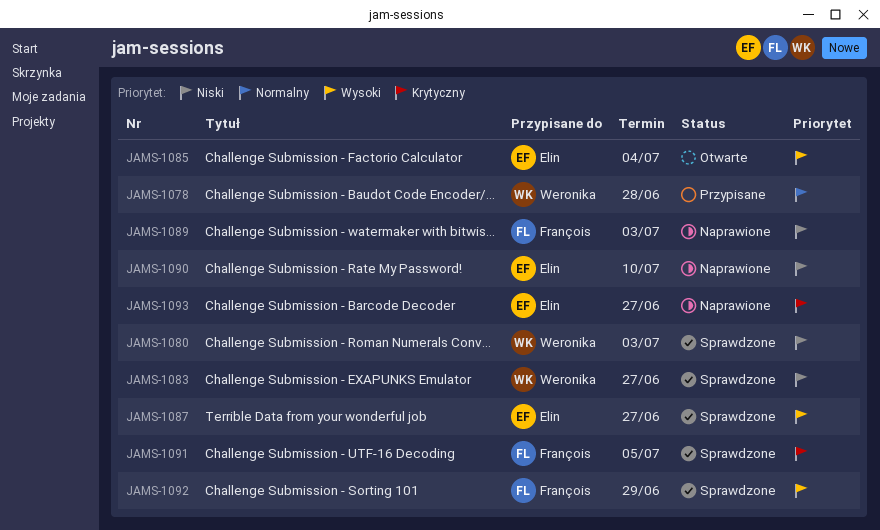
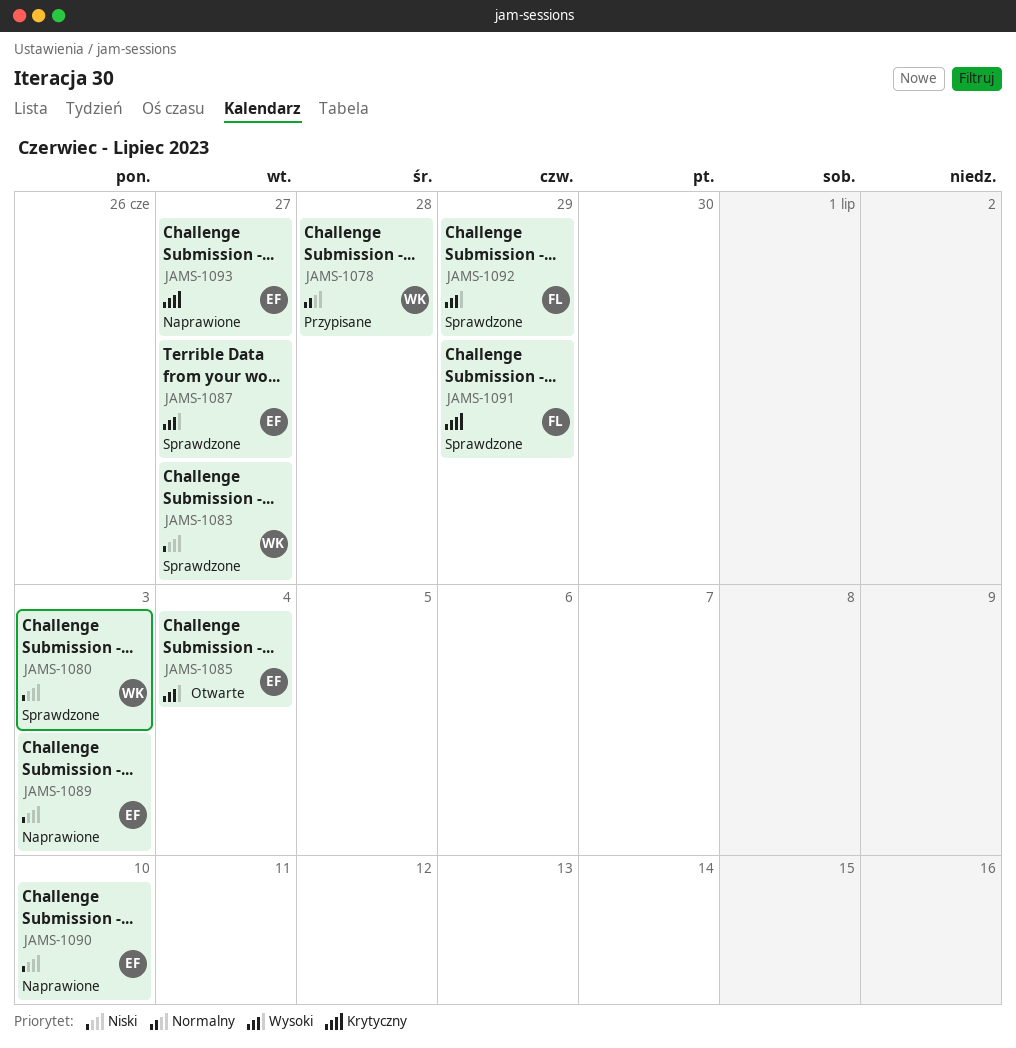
JAMS-1089, owner: François -> Elin
JAMS-1091, due: Jul 5 -> Jun 29

